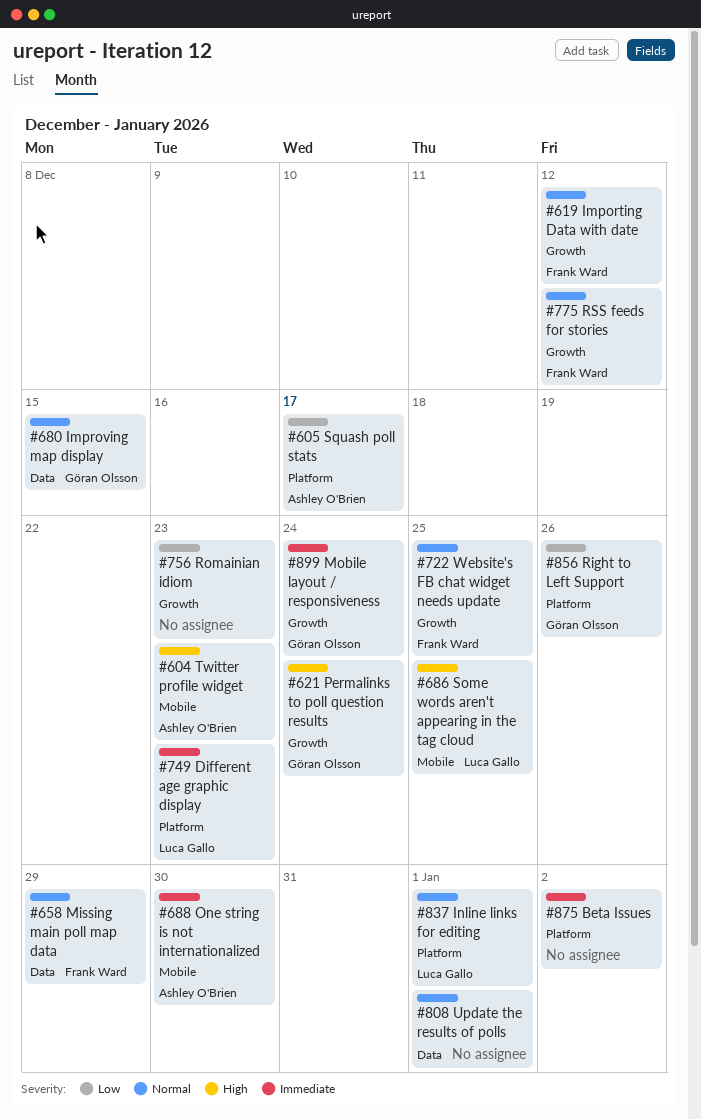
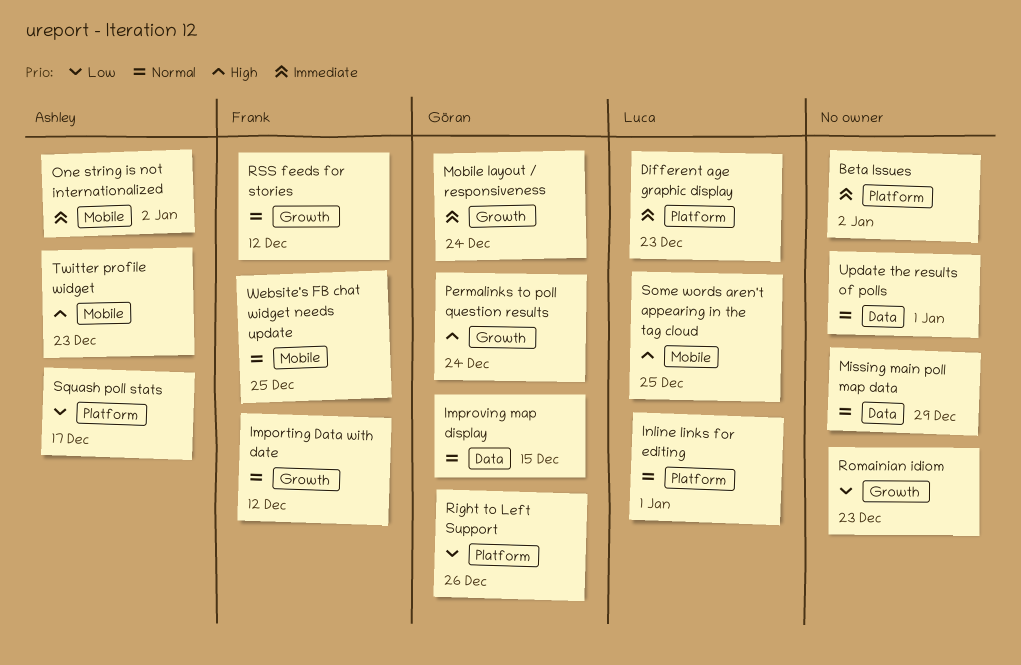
Missing main poll map data, owner: Frank Ward -> none
One string is not internationalized, due: Dec 30 -> Jan 2
Website's FB chat widget needs update, label: Growth -> Mobile

